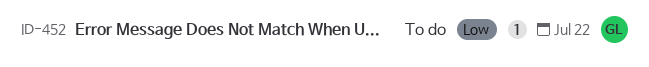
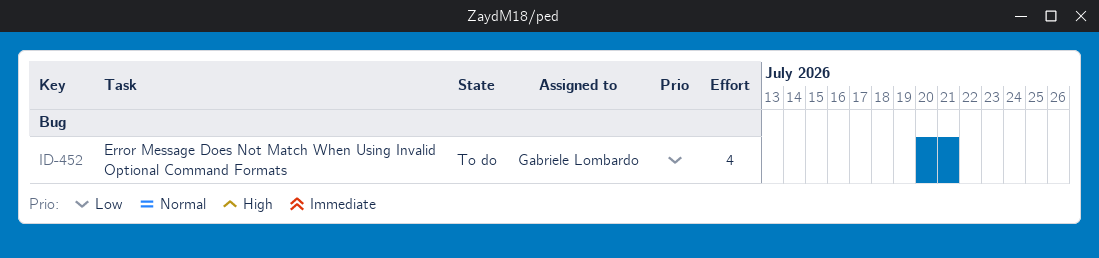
ID-452, estimate: 1 -> 4
ID-452, due: Jul 22 -> Jul 21

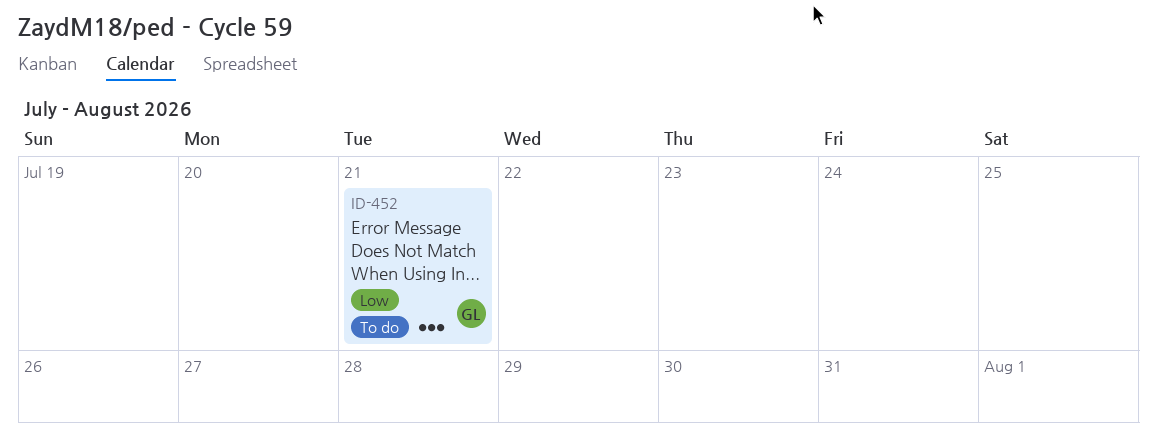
ID-452, estimate: 4 -> 3

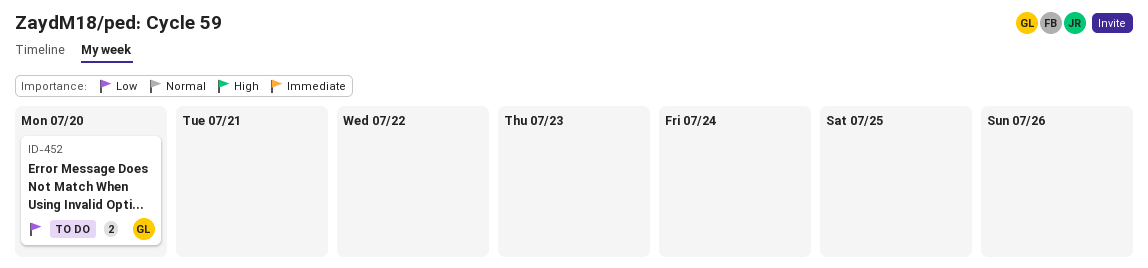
ID-452, estimate: 3 -> 2
ID-452, due: Jul 21 -> Jul 20

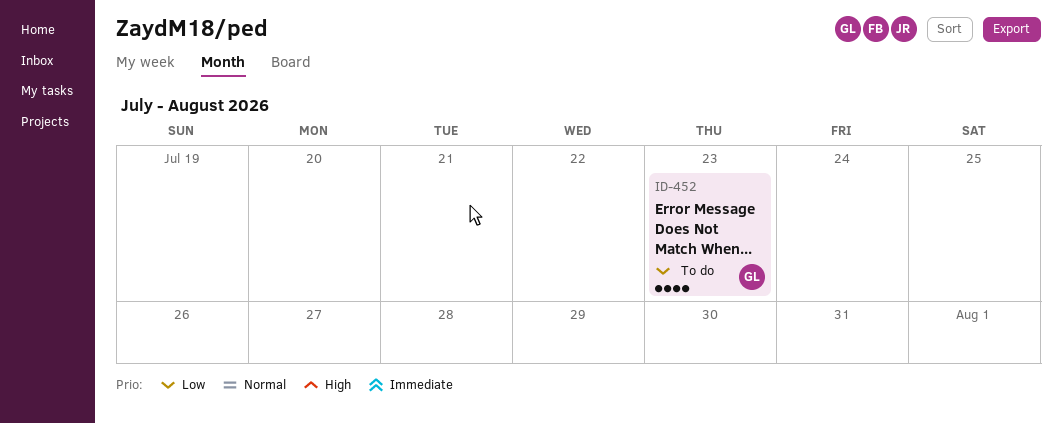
ID-452, estimate: 2 -> 4
ID-452, due: Jul 20 -> Jul 23

